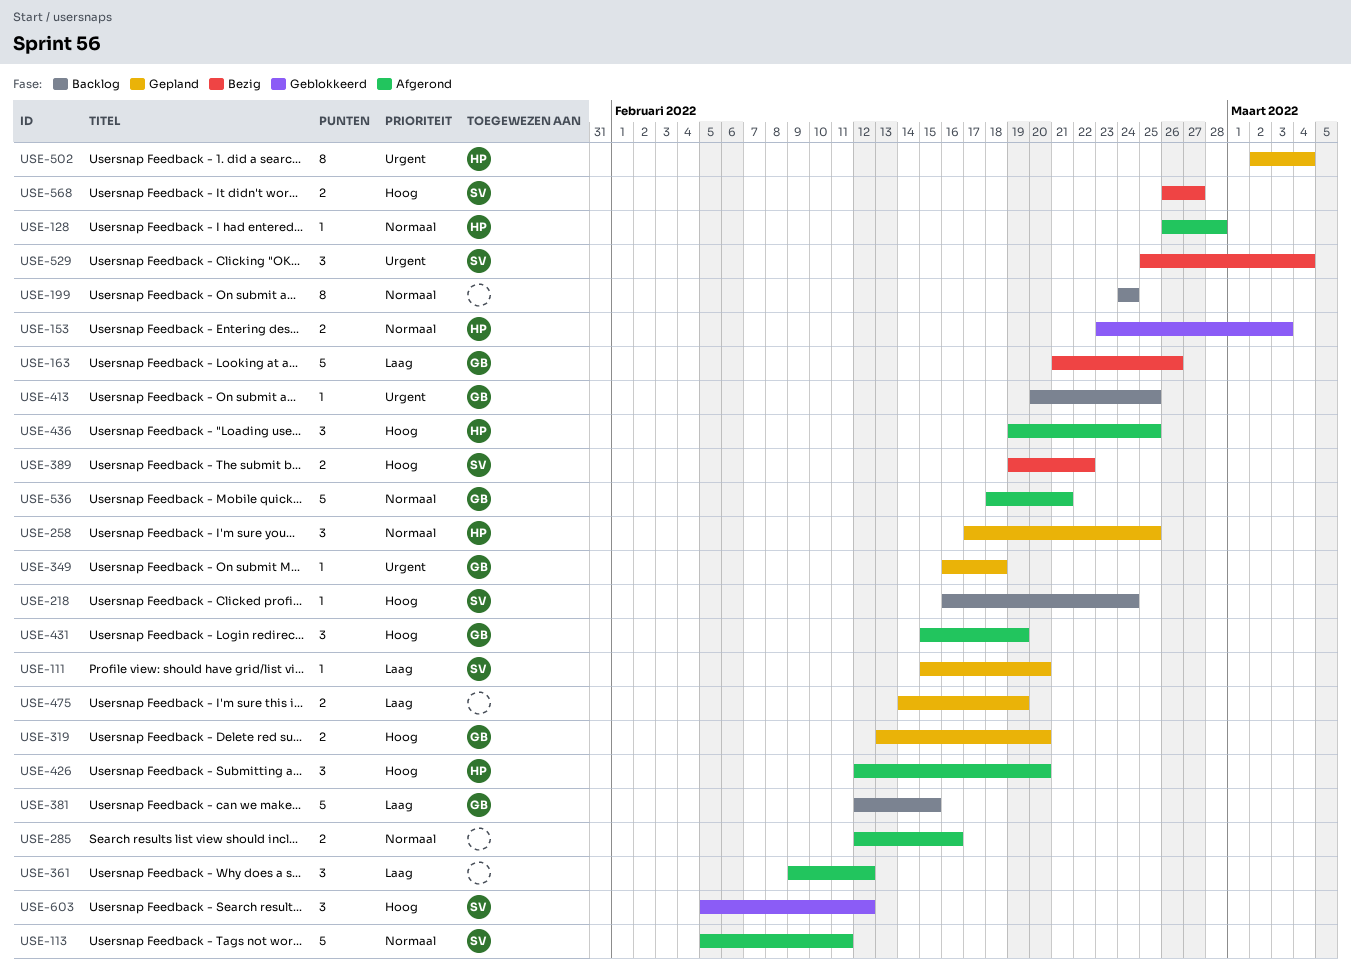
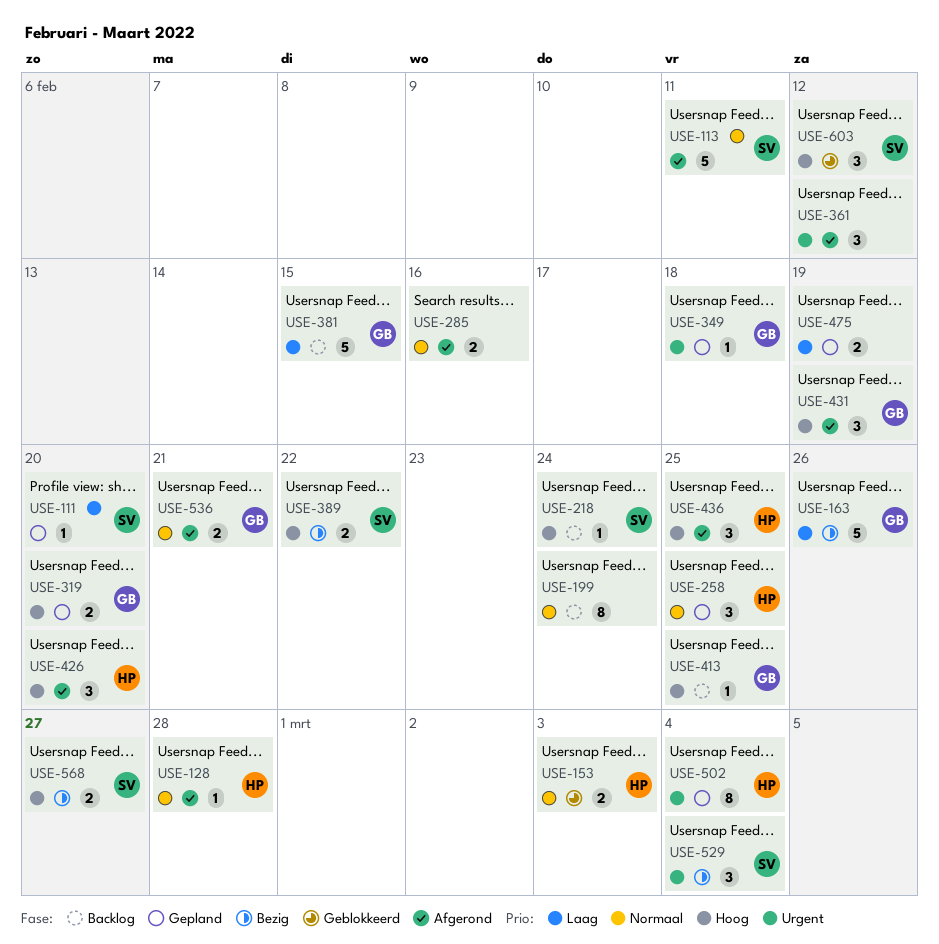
USE-361, priority: Laag -> Urgent
USE-413, priority: Urgent -> Hoog
USE-536, estimate: 5 -> 2

